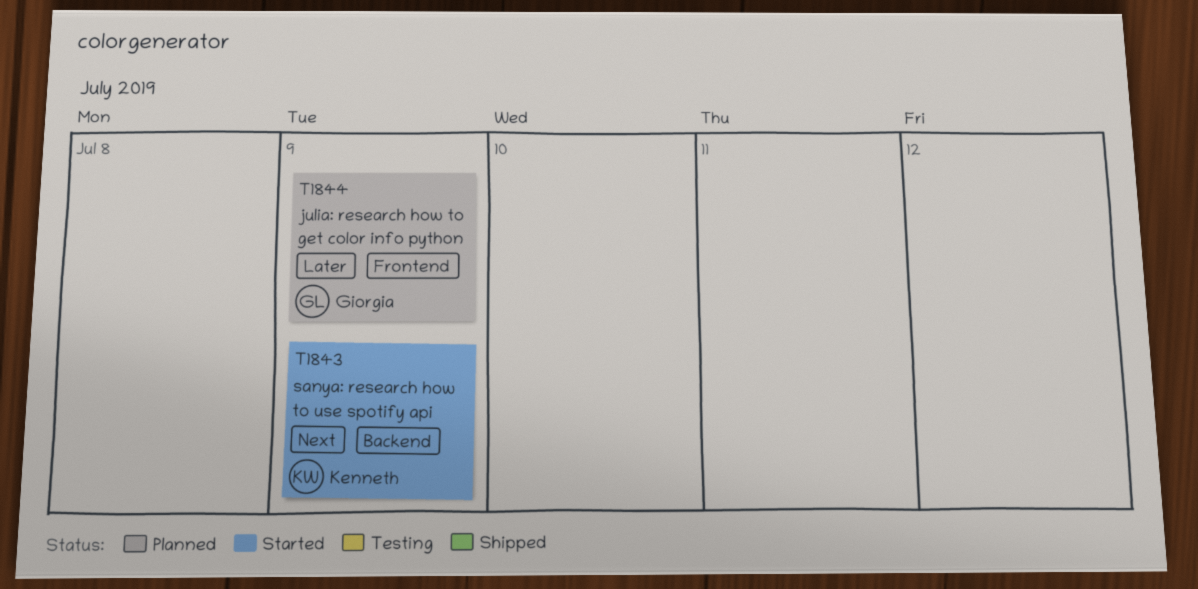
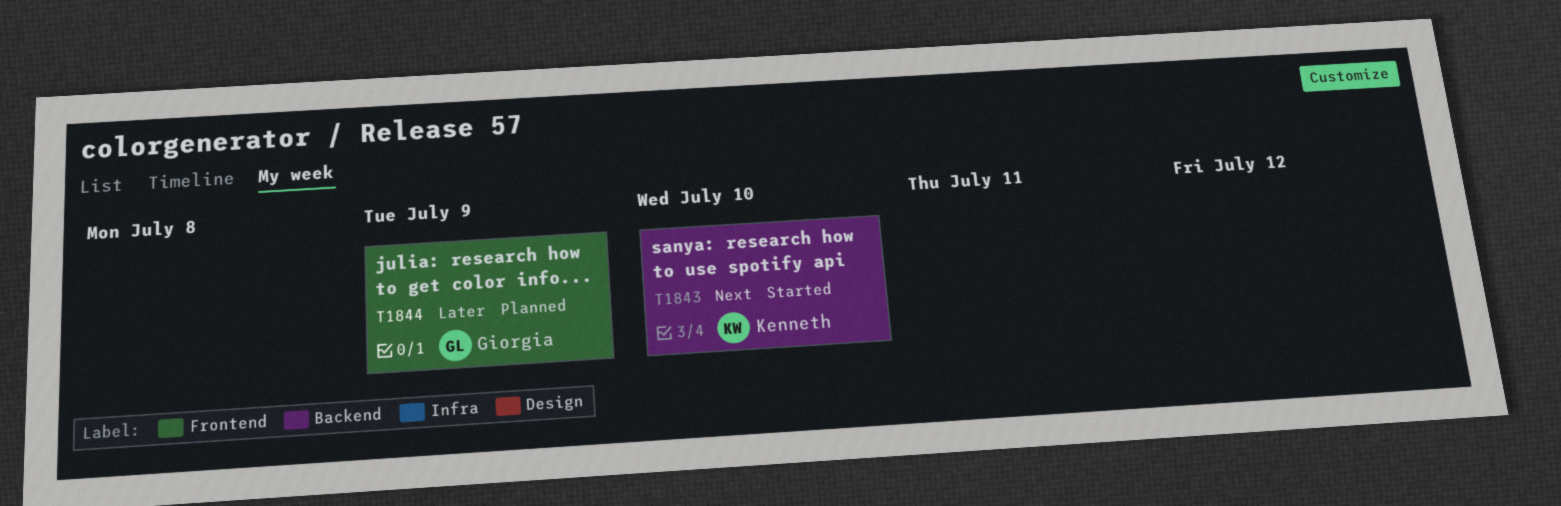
T1843, due: Jul 9 -> Jul 10

